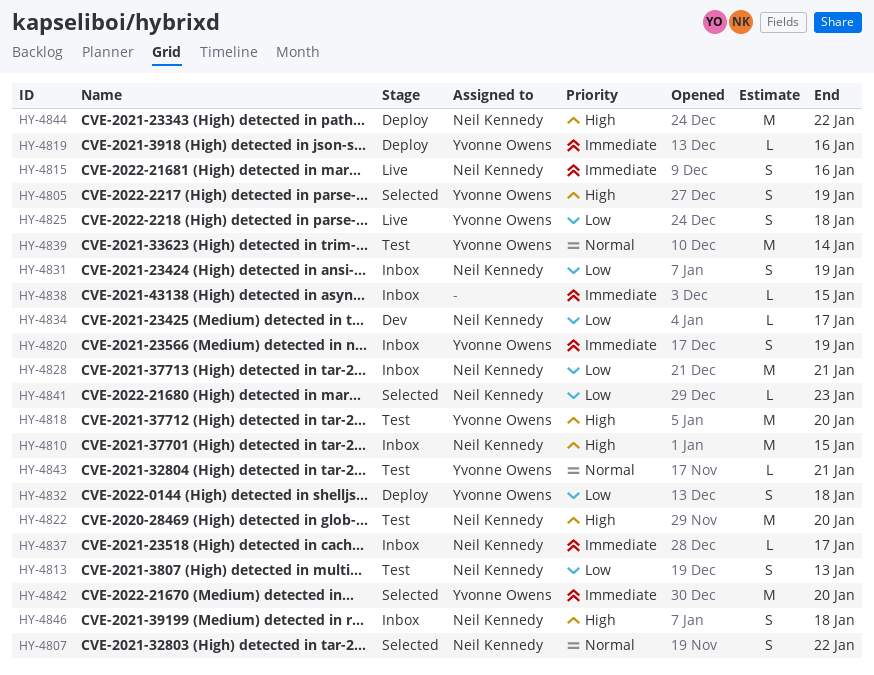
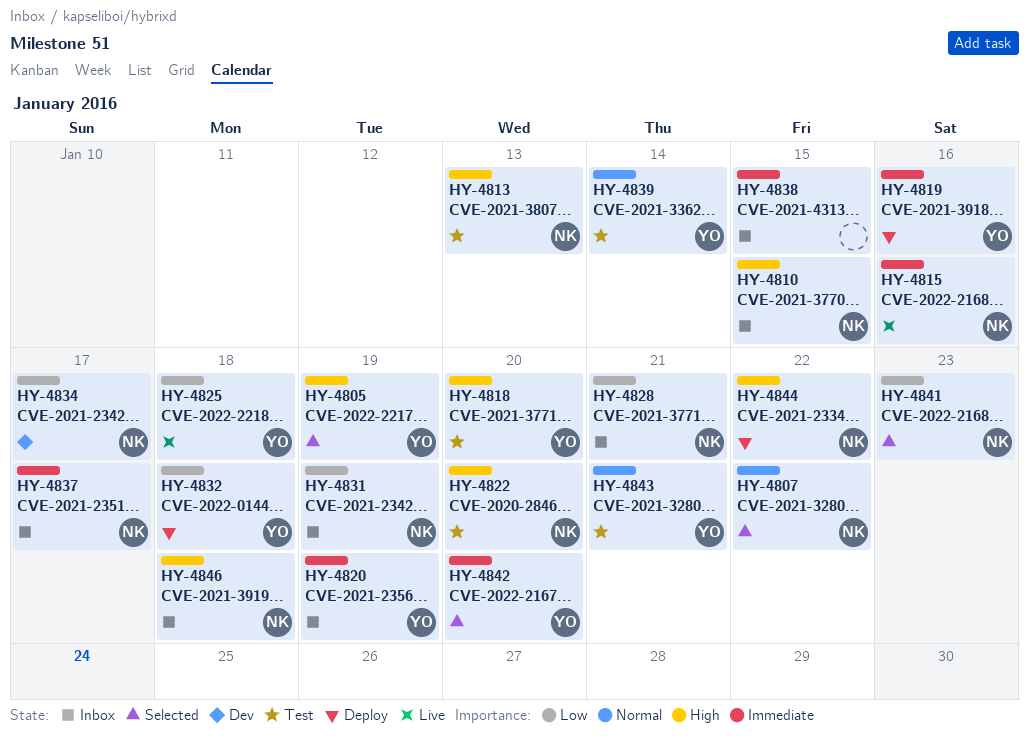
HY-4813, priority: Low -> High

